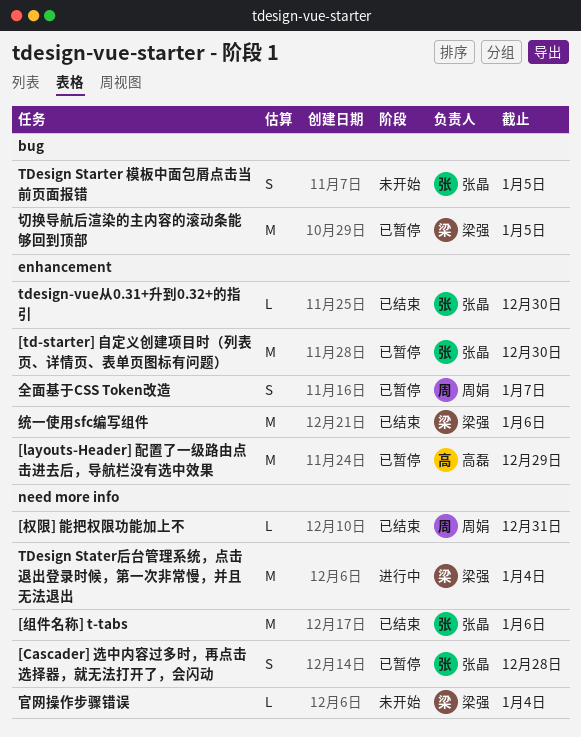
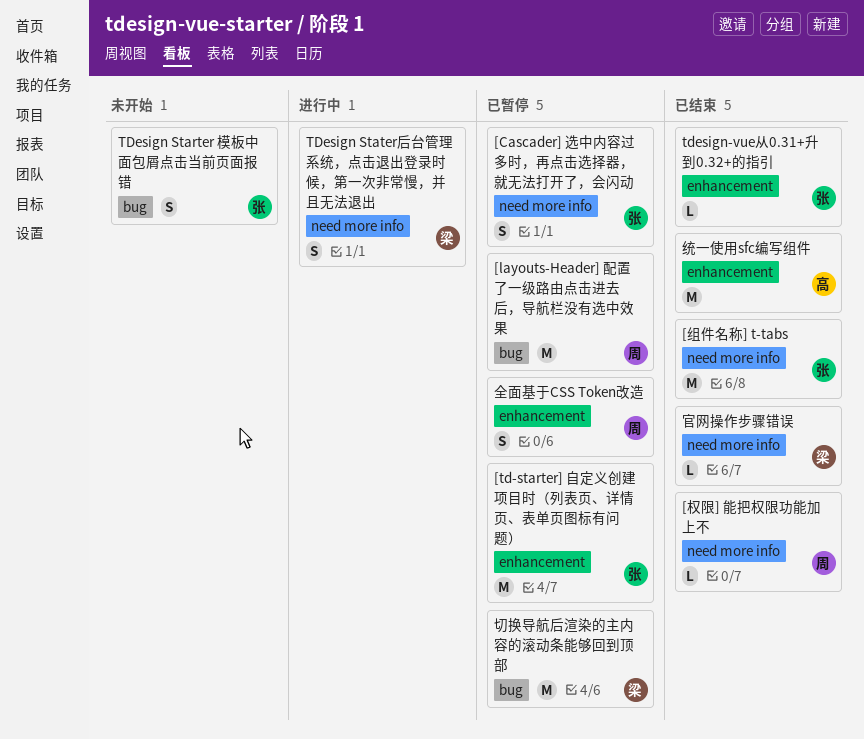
[layouts-Header] 配置了一级路由点击进去后，导航栏没有选中效果, owner: 高磊 -> 周娟
[layouts-Header] 配置了一级路由点击进去后，导航栏没有选中效果, label: enhancement -> bug
TDesign Stater后台管理系统，点击退出登录时候，第一次非常慢，并且无法退出, estimate: M -> S
官网操作步骤错误, status: 未开始 -> 已结束
统一使用sfc编写组件, owner: 梁强 -> 高磊

